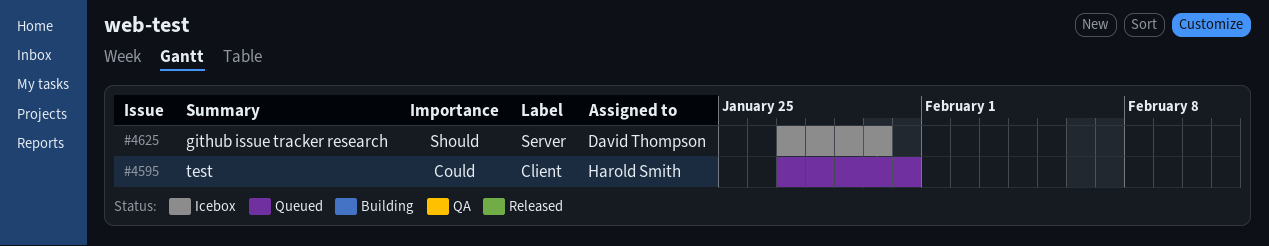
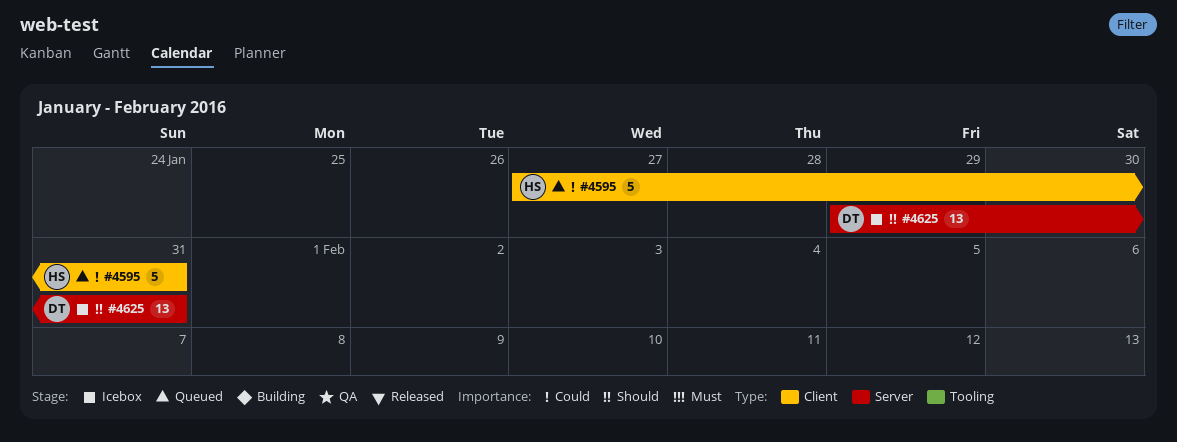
#4625, start: Jan 27 -> Jan 29
#4625, due: Jan 30 -> Jan 31

